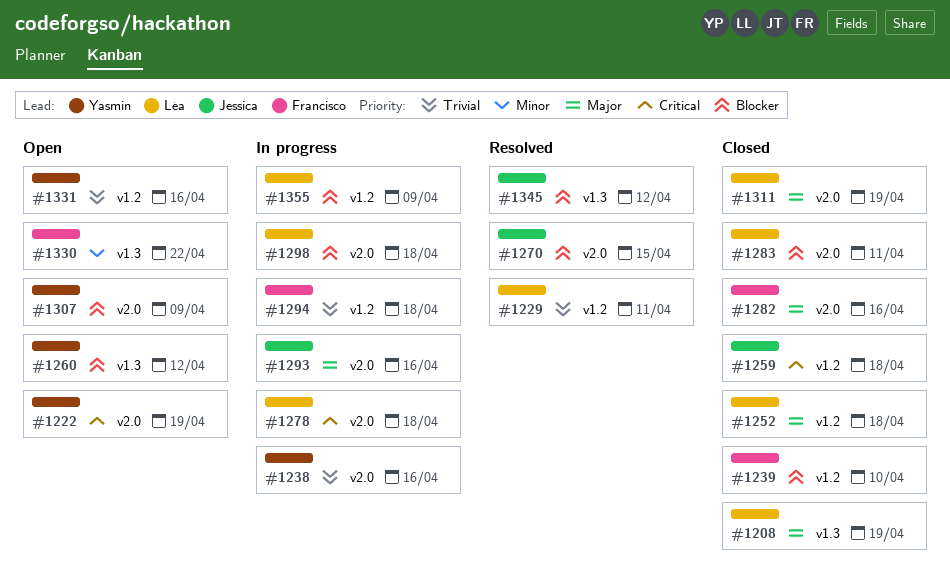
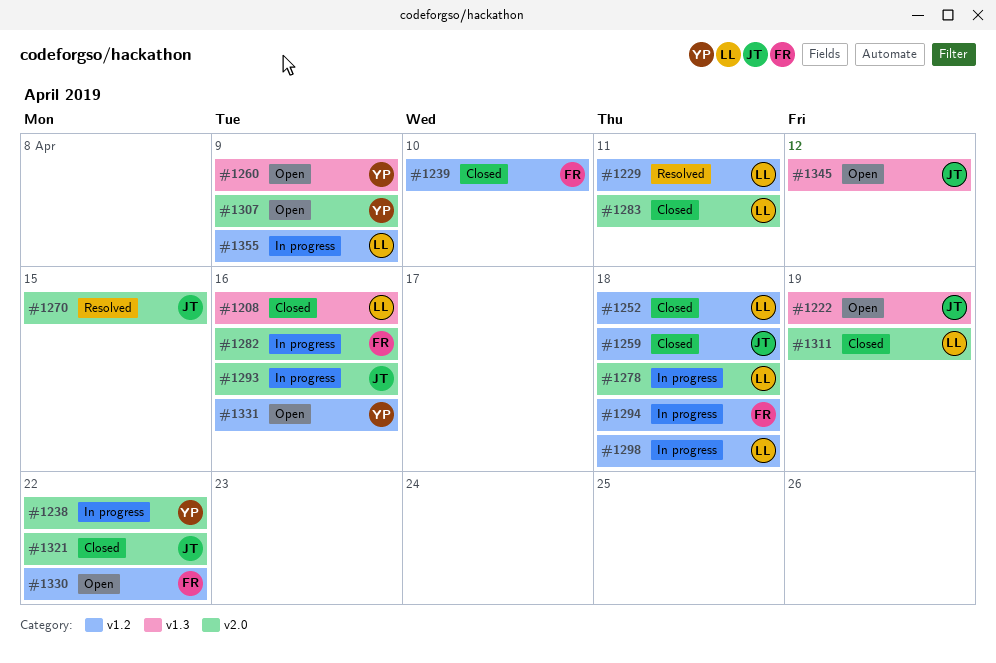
#1208, due: Apr 19 -> Apr 16
#1222, owner: Yasmin -> Jessica
#1222, label: v2.0 -> v1.3
#1238, due: Apr 16 -> Apr 22
#1260, due: Apr 12 -> Apr 9
#1282, status: Closed -> In progress
#1298, label: v2.0 -> v1.2
#1321: none -> present
#1330, label: v1.3 -> v1.2
#1345, status: Resolved -> Open

